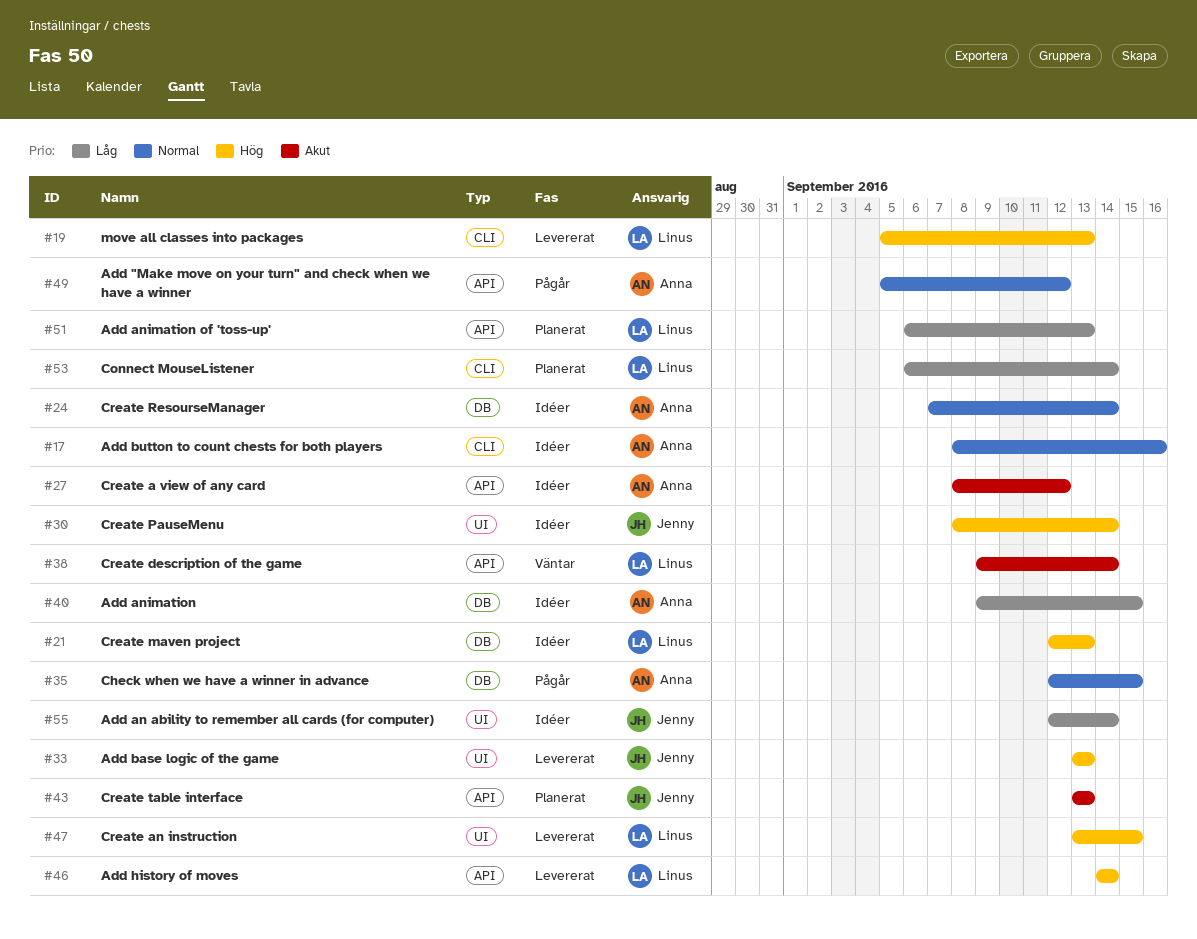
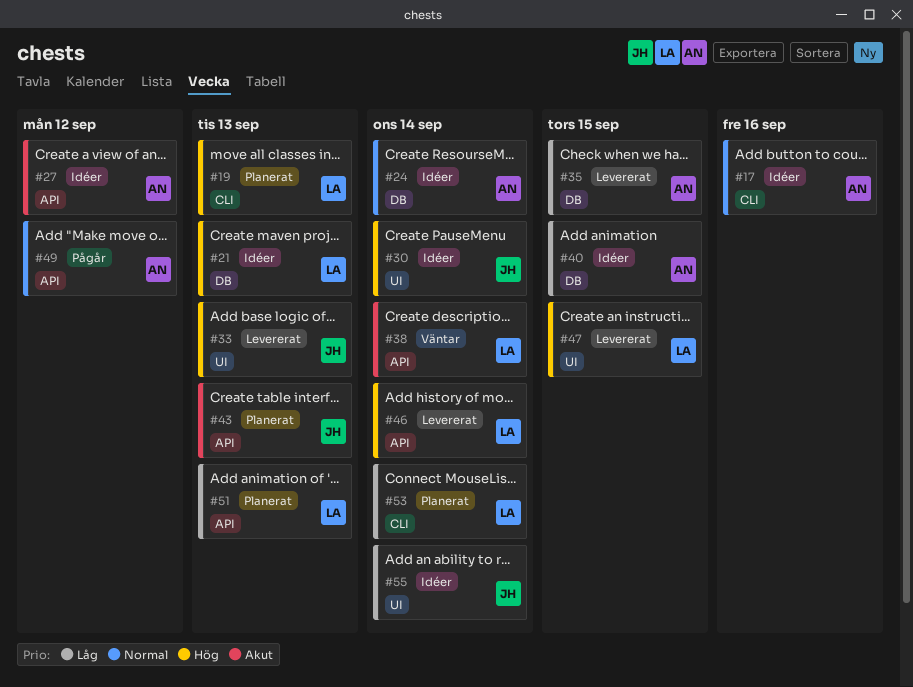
#19, status: Levererat -> Planerat
#35, status: Pågår -> Levererat
#35, priority: Normal -> Låg

